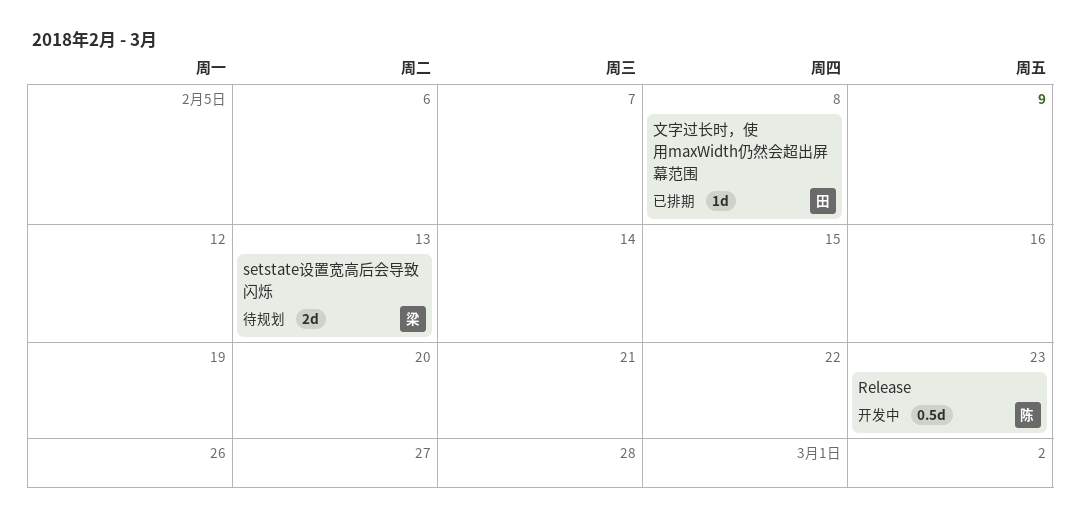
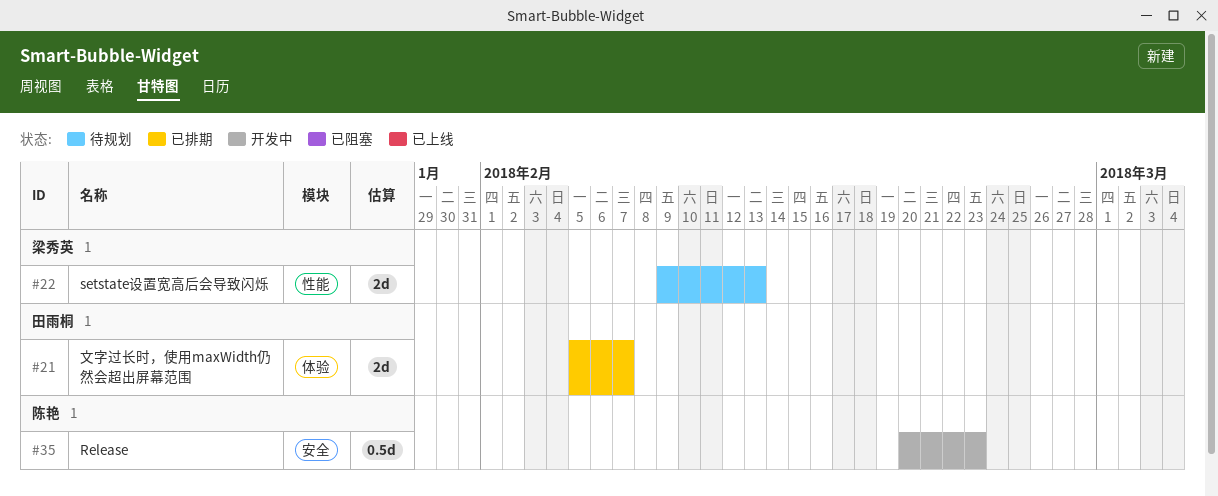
文字过长时，使用maxWidth仍然会超出屏幕范围, estimate: 1d -> 2d
文字过长时，使用maxWidth仍然会超出屏幕范围, due: Feb 8 -> Feb 7

